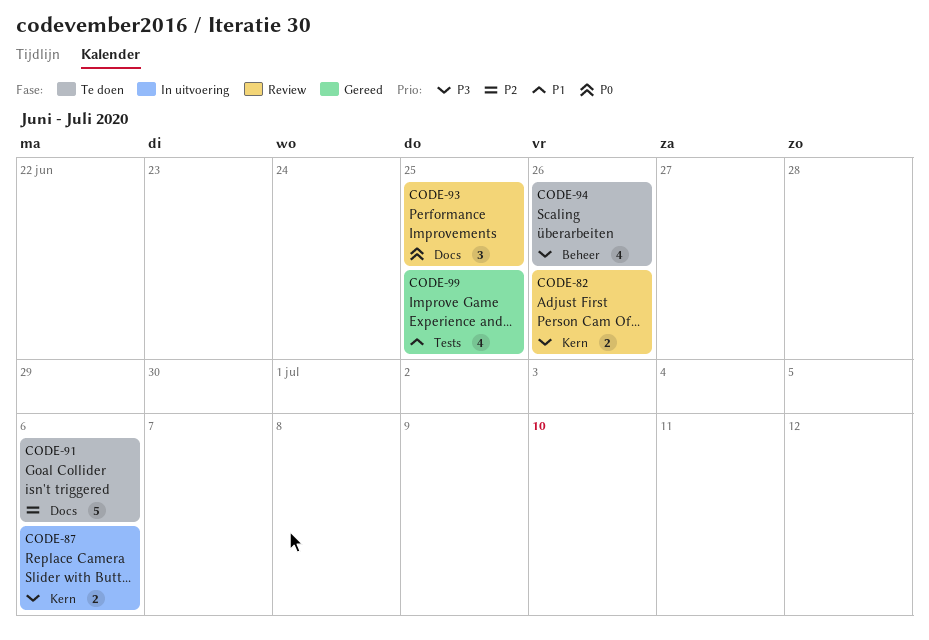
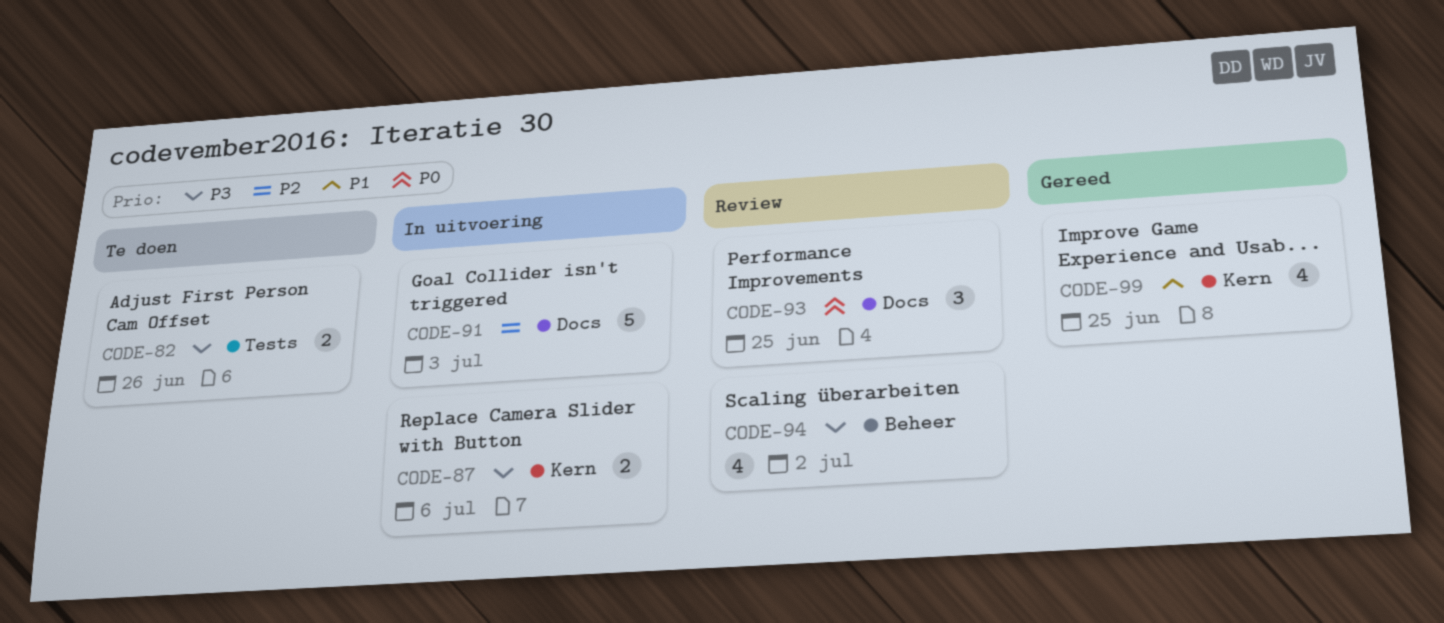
CODE-82, status: Review -> Te doen
CODE-82, label: Kern -> Tests
CODE-91, status: Te doen -> In uitvoering
CODE-91, due: Jul 6 -> Jul 3
CODE-94, status: Te doen -> Review
CODE-94, due: Jun 26 -> Jul 2
CODE-99, label: Tests -> Kern

